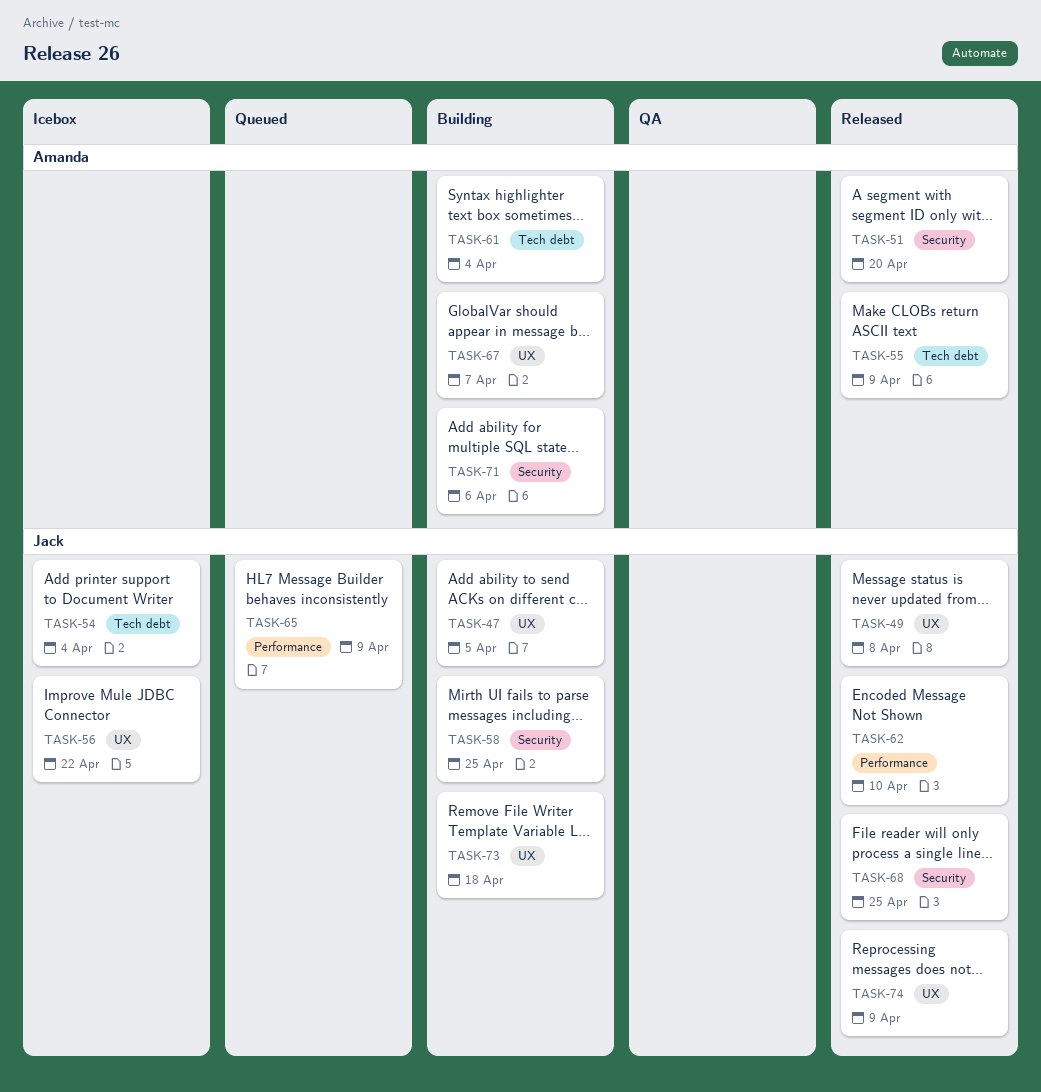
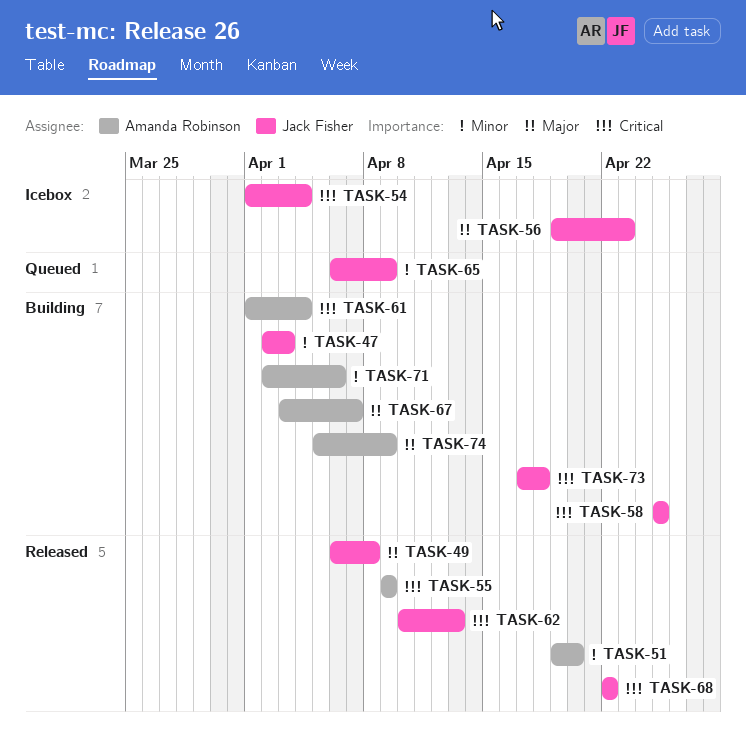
TASK-47, due: Apr 5 -> Apr 3
TASK-56, due: Apr 22 -> Apr 23
TASK-62, due: Apr 10 -> Apr 13
TASK-68, due: Apr 25 -> Apr 22
TASK-74, status: Released -> Building
TASK-74, owner: Jack Fisher -> Amanda Robinson

